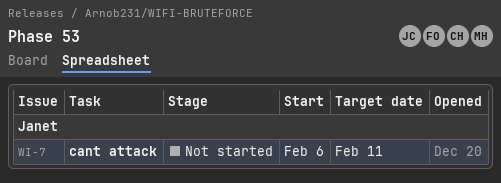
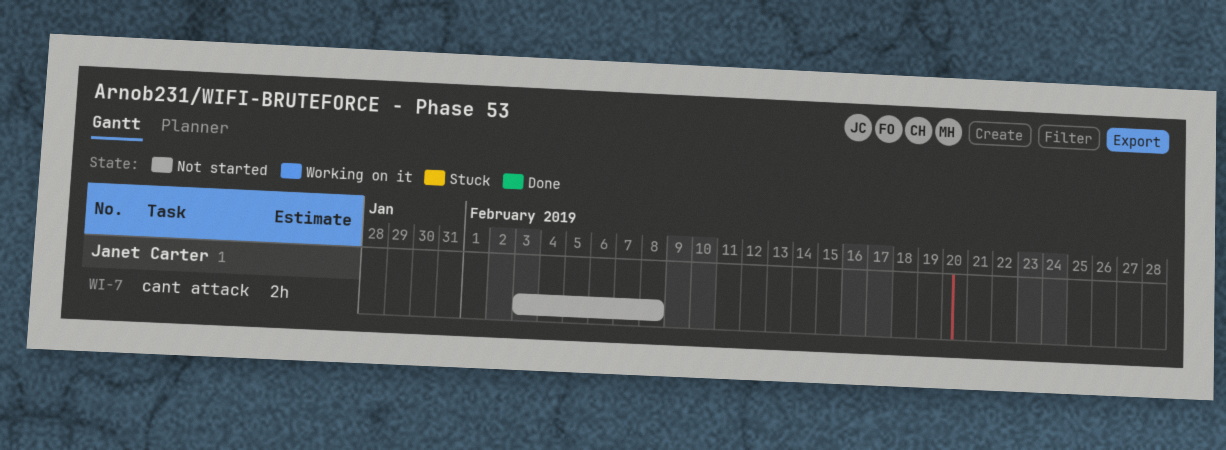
WI-7, start: Feb 6 -> Feb 3
WI-7, due: Feb 11 -> Feb 8

